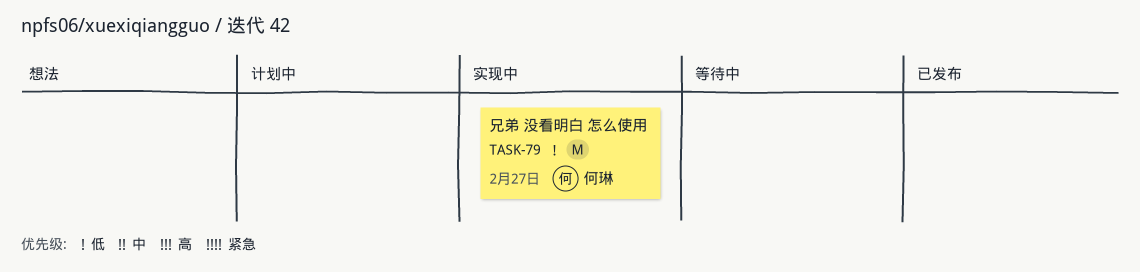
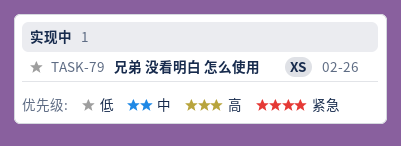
TASK-79, estimate: M -> XS
TASK-79, due: Feb 27 -> Feb 26

